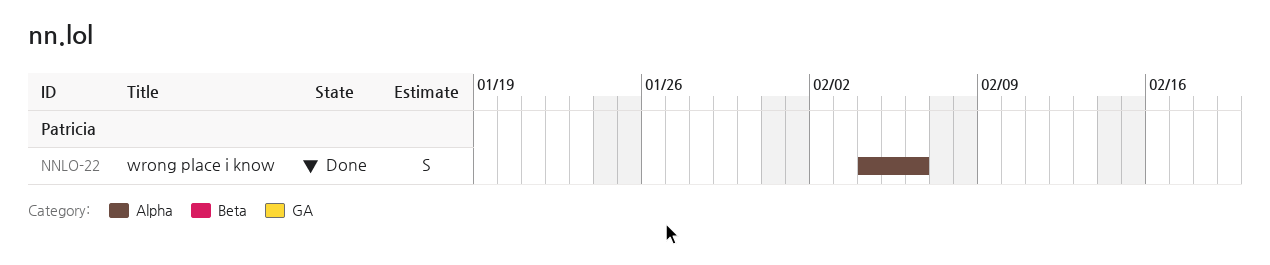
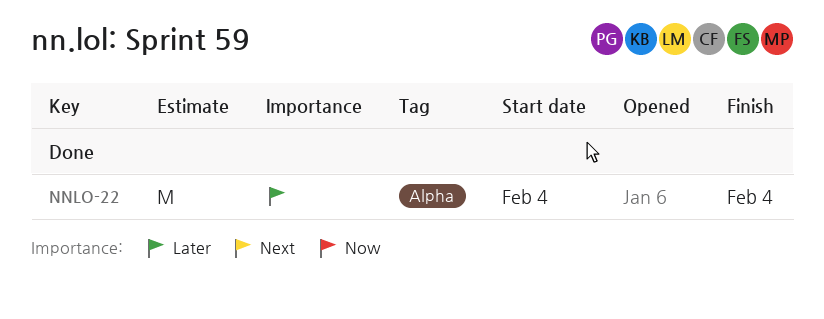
NNLO-22, estimate: S -> M
NNLO-22, due: Feb 6 -> Feb 4

